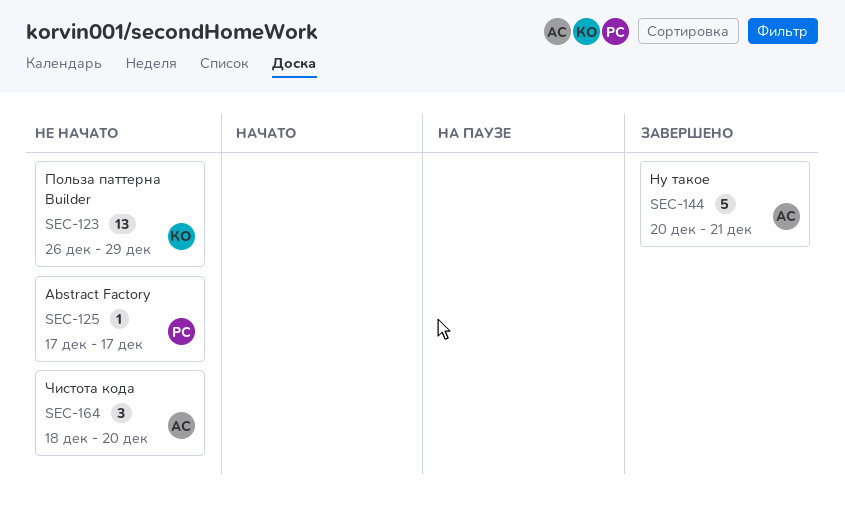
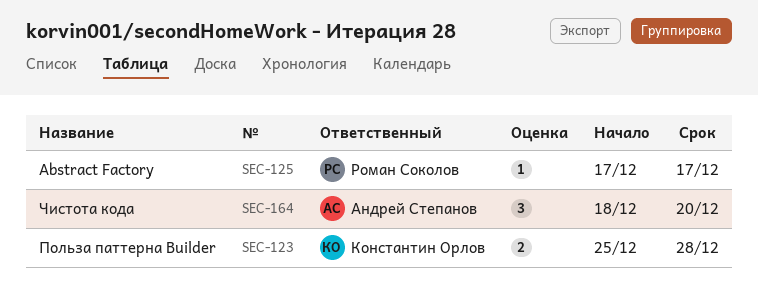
SEC-123, estimate: 13 -> 2
SEC-123, start: Dec 26 -> Dec 25
SEC-123, due: Dec 29 -> Dec 28
SEC-144: present -> none

